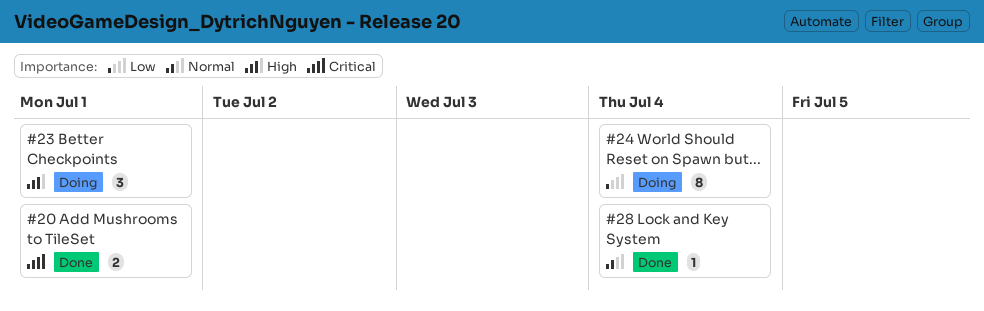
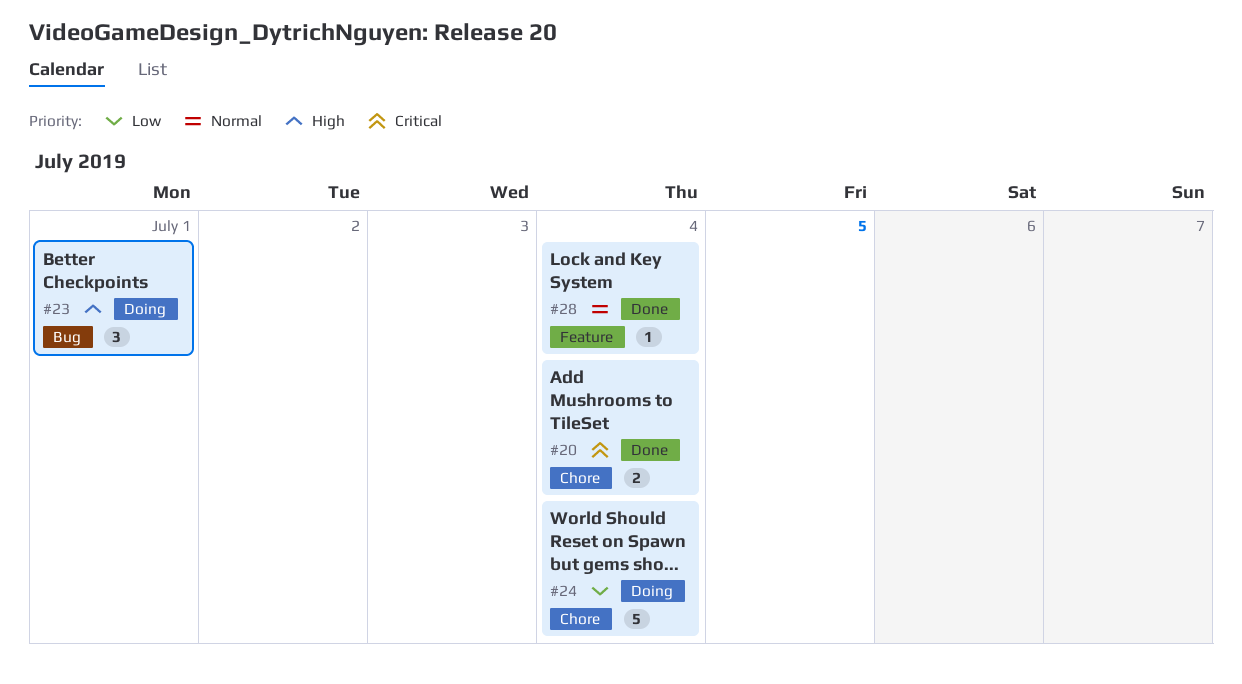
#20, due: Jul 1 -> Jul 4
#24, estimate: 8 -> 5

